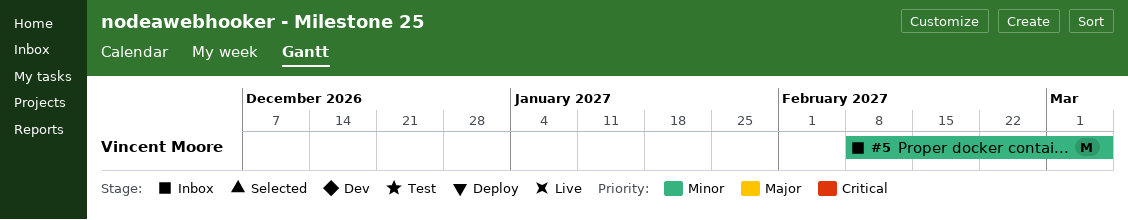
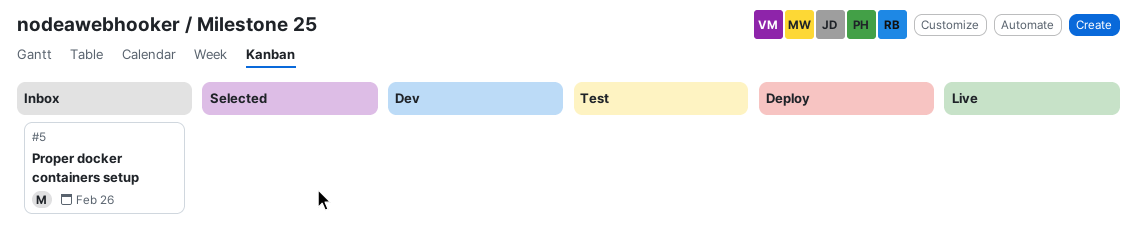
#5, due: Mar 5 -> Feb 26

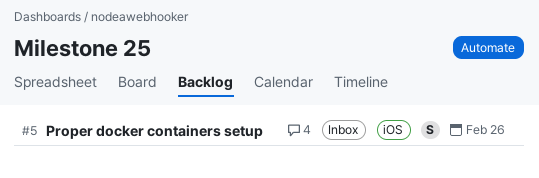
#5, estimate: M -> S

